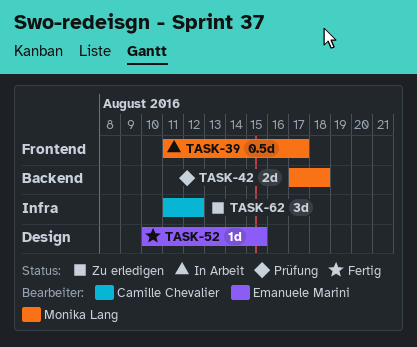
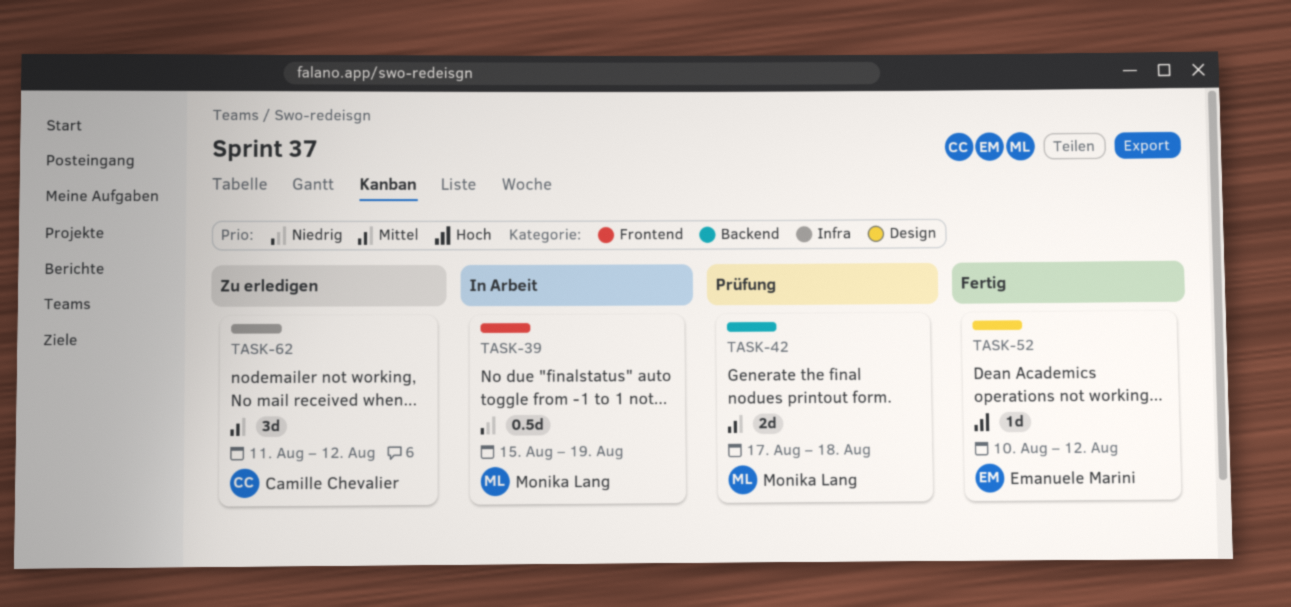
TASK-39, start: Aug 11 -> Aug 15
TASK-39, due: Aug 17 -> Aug 19
TASK-52, due: Aug 15 -> Aug 12

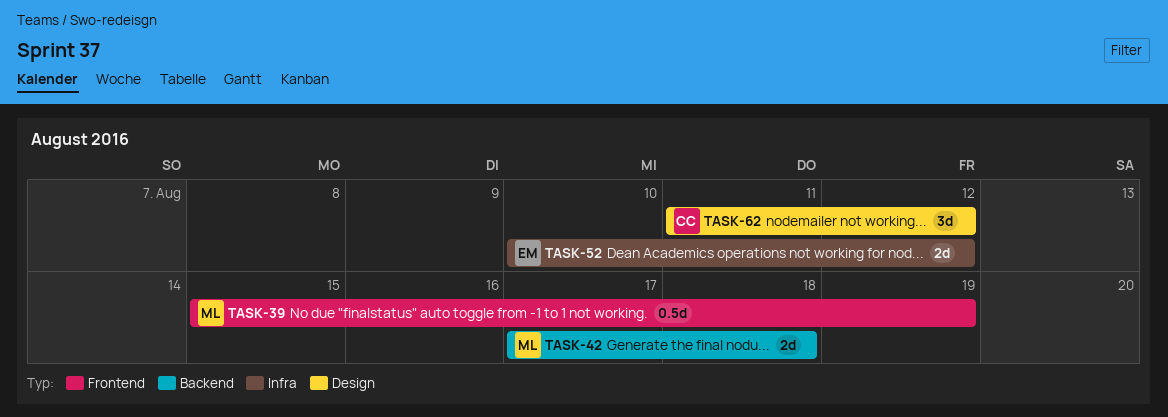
TASK-52, label: Design -> Infra
TASK-52, estimate: 1d -> 2d
TASK-62, label: Infra -> Design

